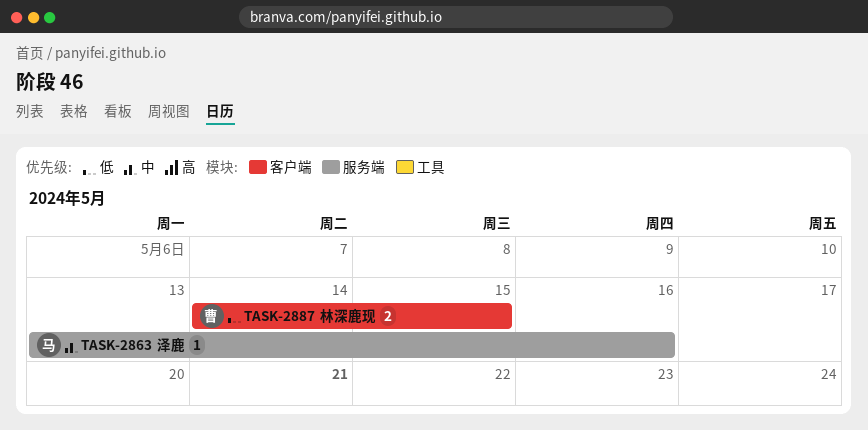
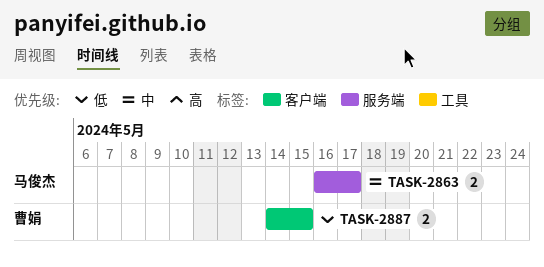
TASK-2863, estimate: 1 -> 2
TASK-2863, start: May 13 -> May 16
TASK-2863, due: May 16 -> May 17

